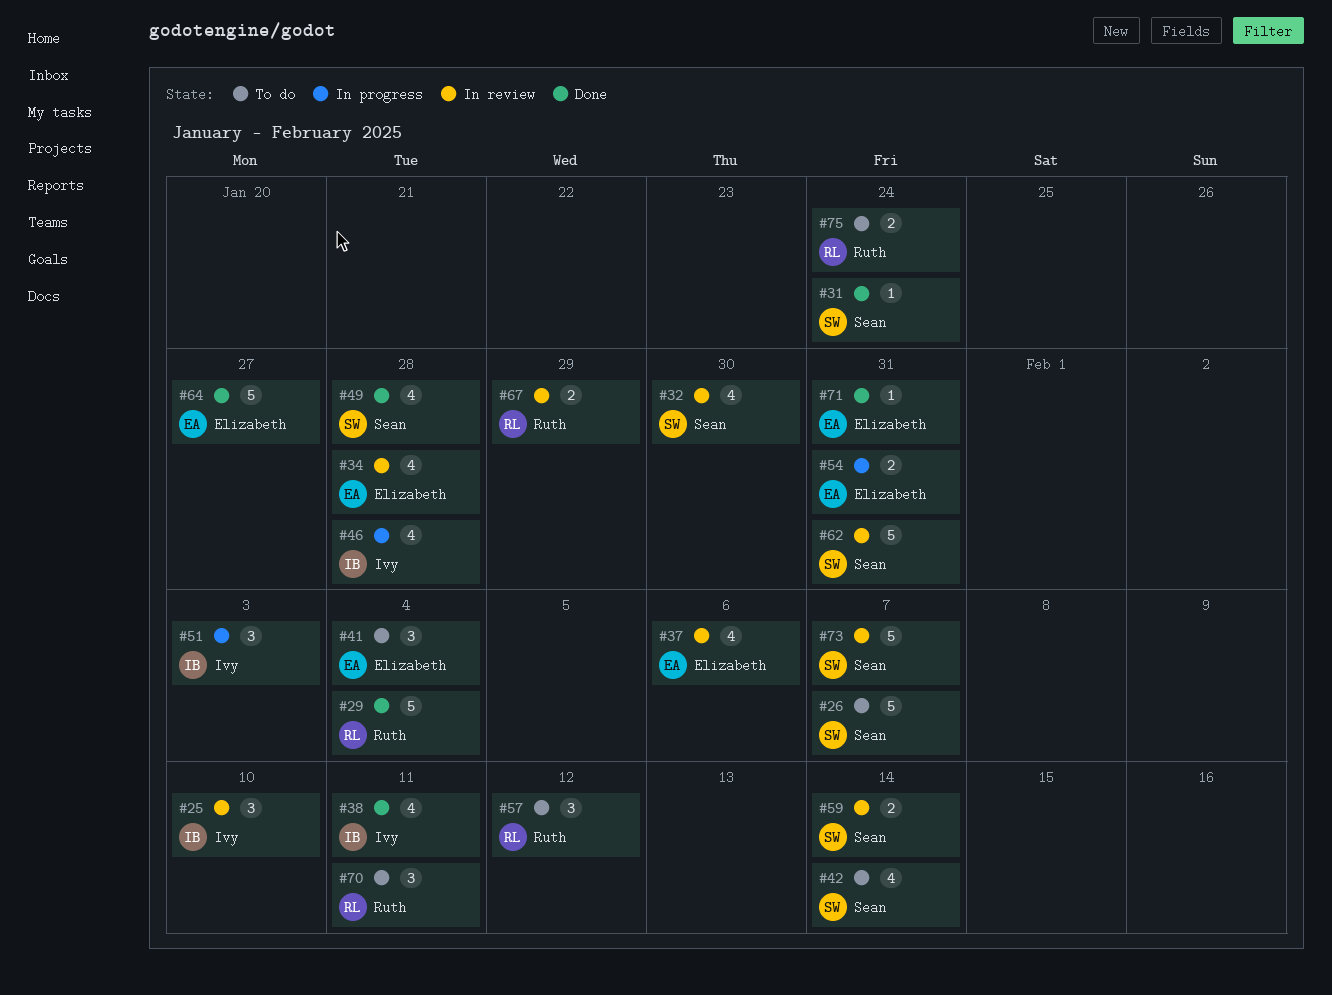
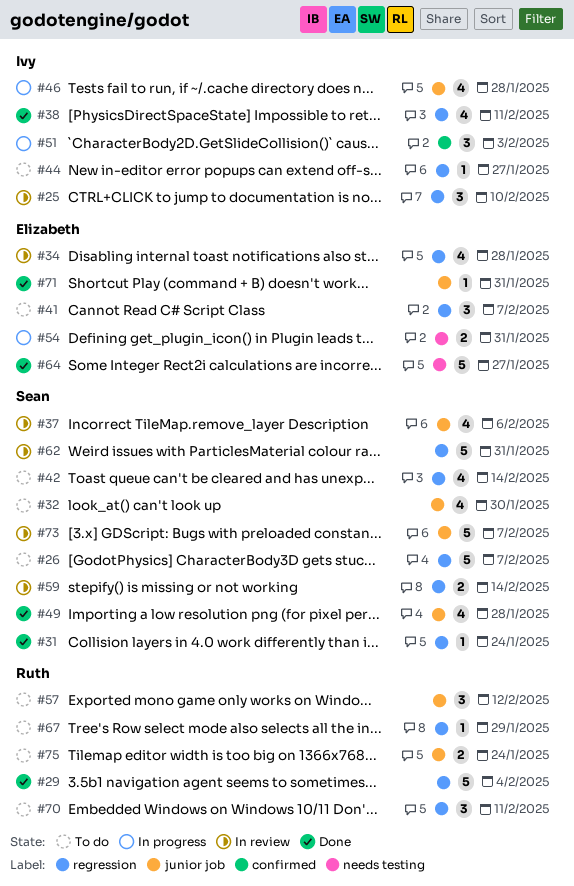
#32, status: In review -> To do
#37, owner: Elizabeth -> Sean
#41, due: Feb 4 -> Feb 7
#44: none -> present
#67, status: In review -> To do
#67, estimate: 2 -> 1

